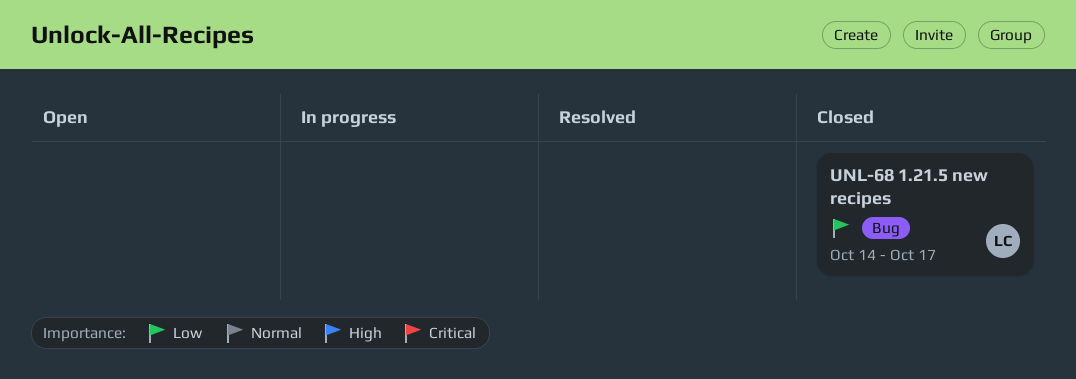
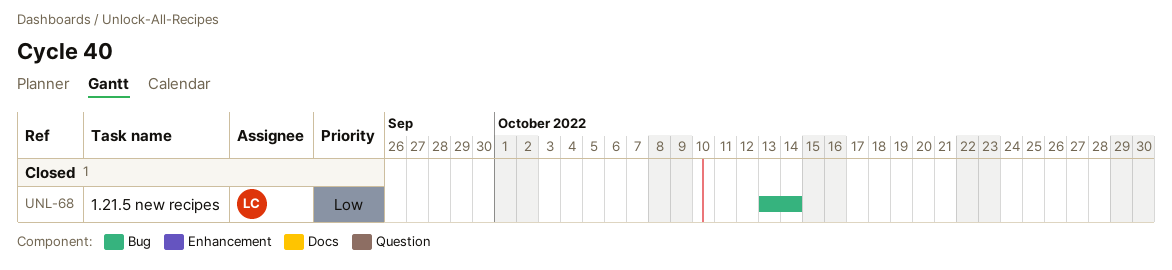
UNL-68, start: Oct 14 -> Oct 13
UNL-68, due: Oct 17 -> Oct 14

